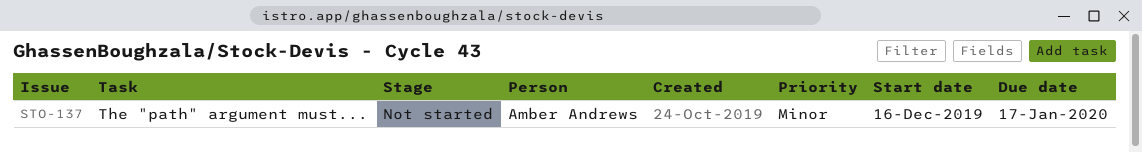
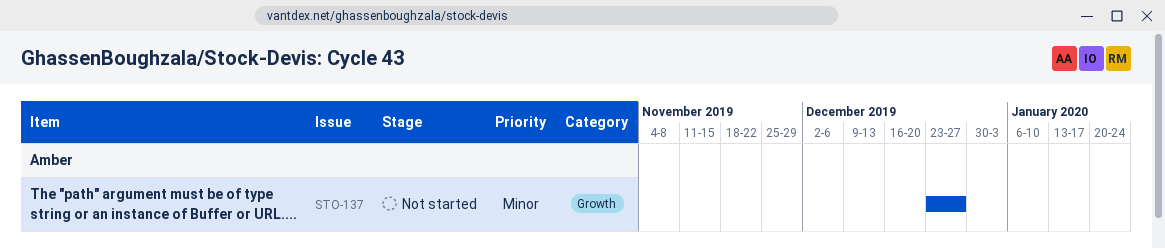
STO-137, start: Dec 16 -> Dec 23
STO-137, due: Jan 17 -> Dec 27

